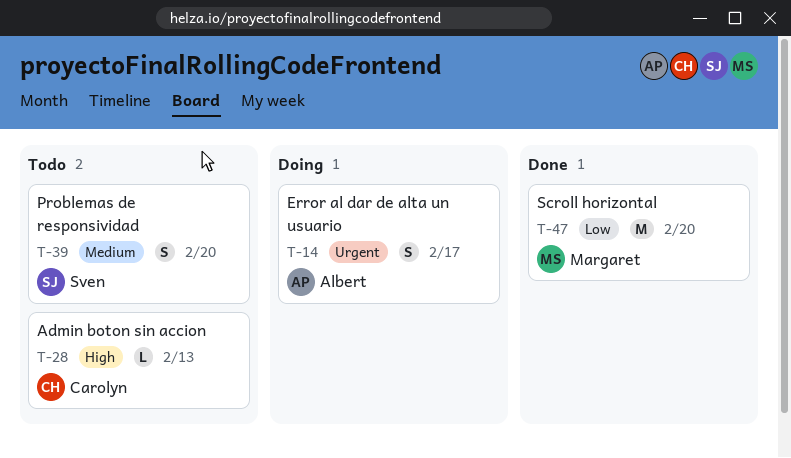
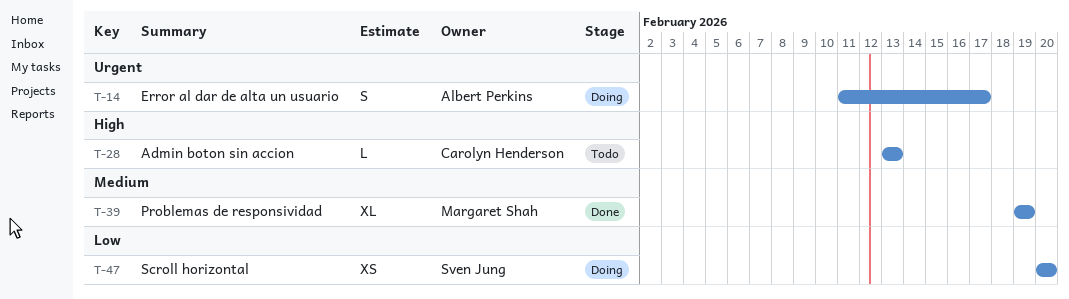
T-39, status: Todo -> Done
T-39, owner: Sven Jung -> Margaret Shah
T-39, estimate: S -> XL
T-39, due: Feb 20 -> Feb 19
T-47, status: Done -> Doing
T-47, owner: Margaret Shah -> Sven Jung
T-47, estimate: M -> XS

